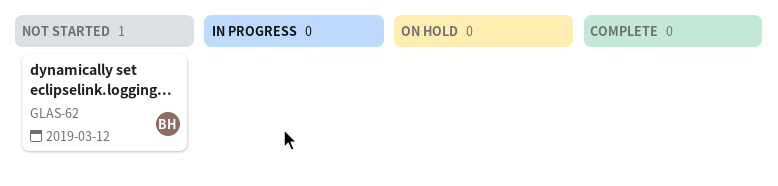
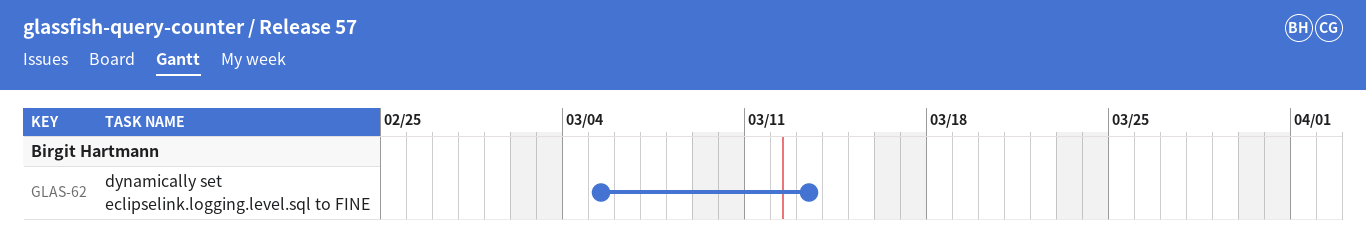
GLAS-62, due: Mar 12 -> Mar 13

